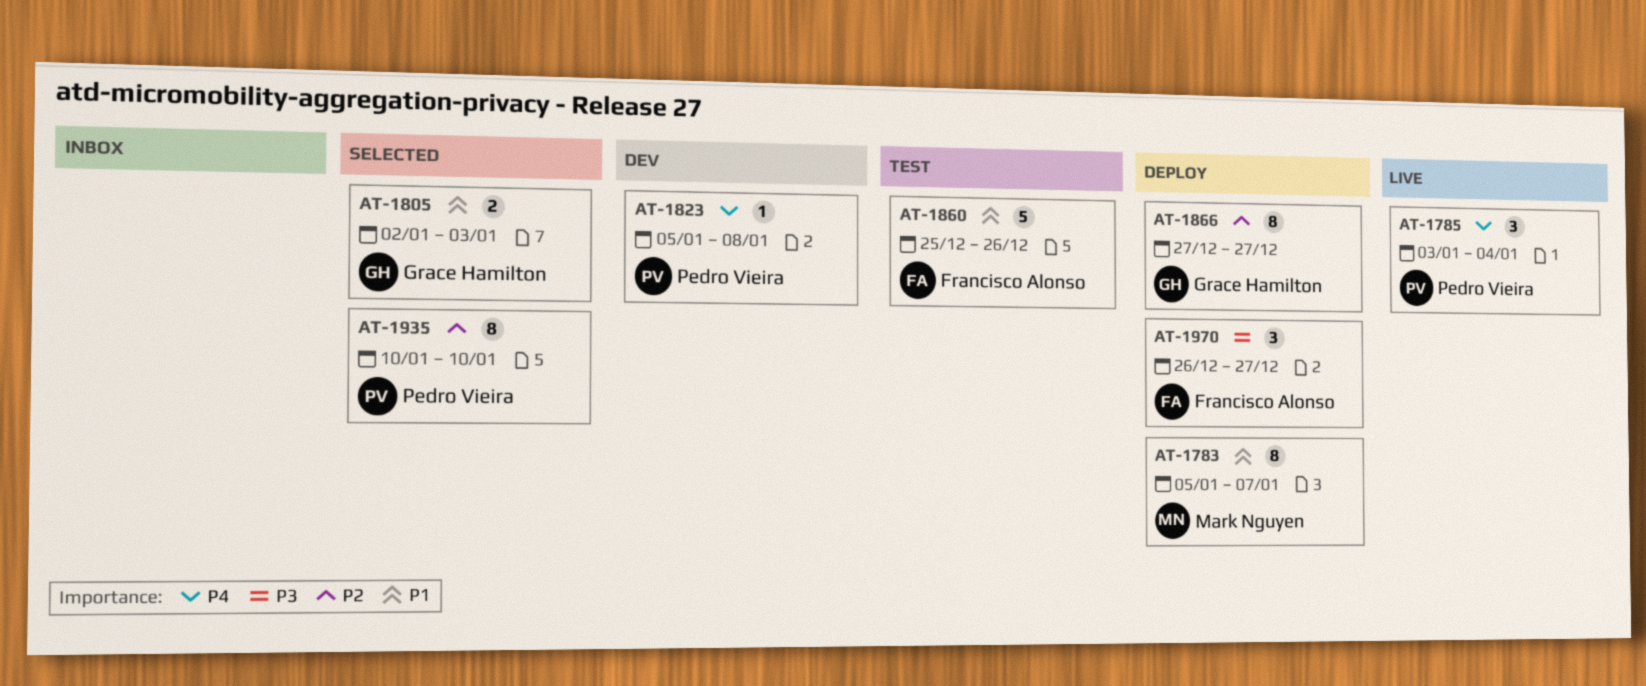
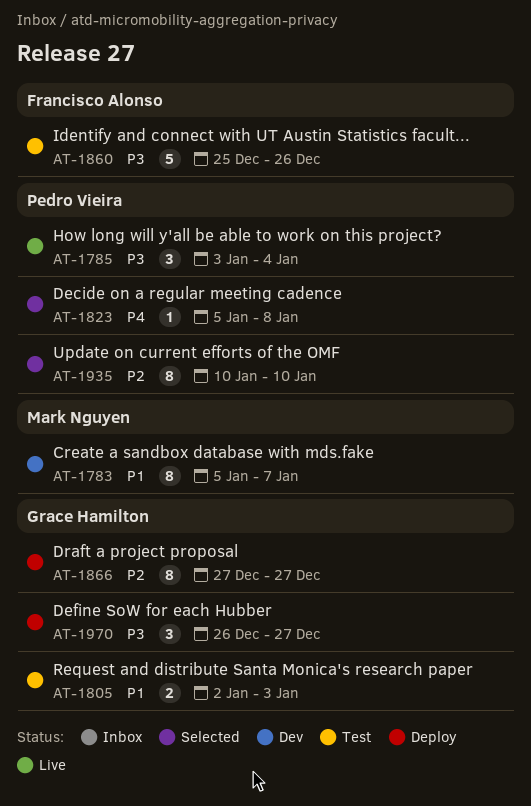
AT-1783, status: Deploy -> Dev
AT-1785, priority: P4 -> P3
AT-1805, status: Selected -> Test
AT-1823, status: Dev -> Selected
AT-1860, priority: P1 -> P3
AT-1970, owner: Francisco Alonso -> Grace Hamilton

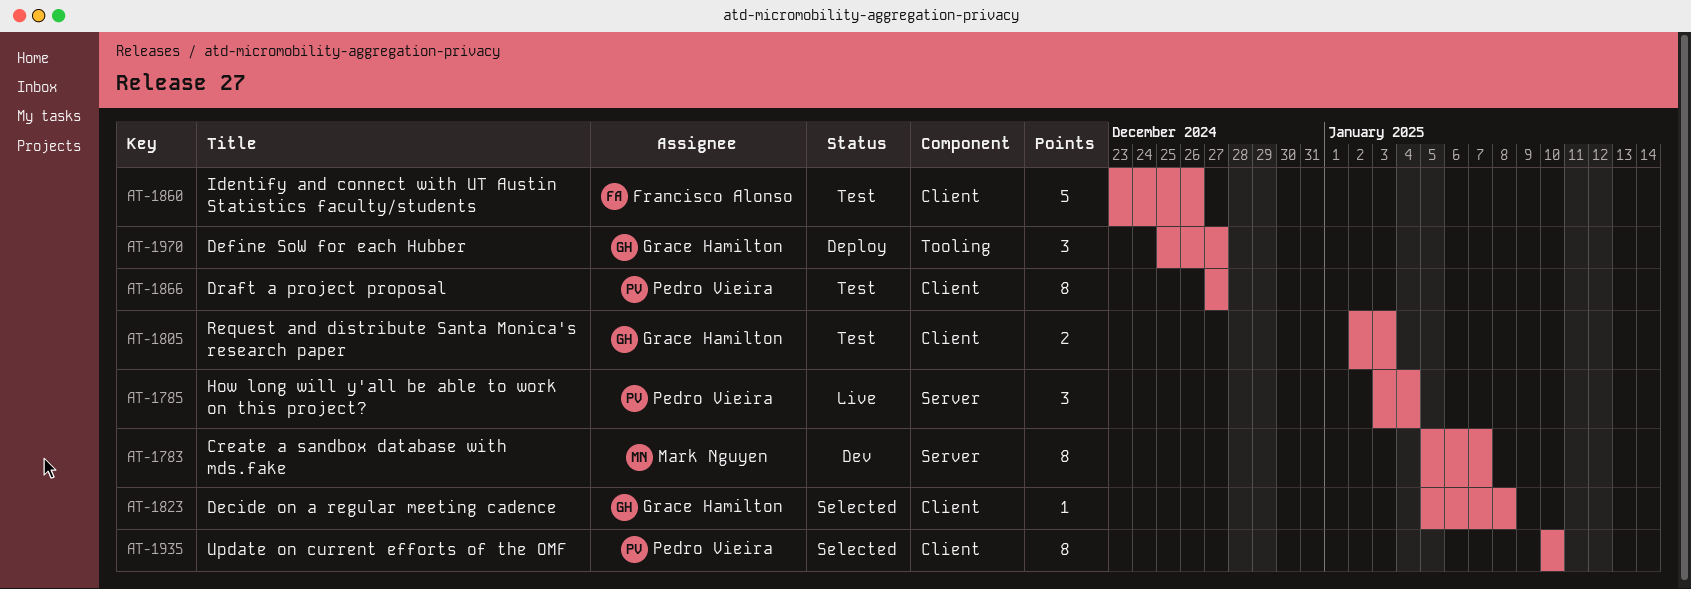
AT-1823, owner: Pedro Vieira -> Grace Hamilton
AT-1860, start: Dec 25 -> Dec 23
AT-1866, status: Deploy -> Test
AT-1866, owner: Grace Hamilton -> Pedro Vieira
AT-1970, start: Dec 26 -> Dec 25

